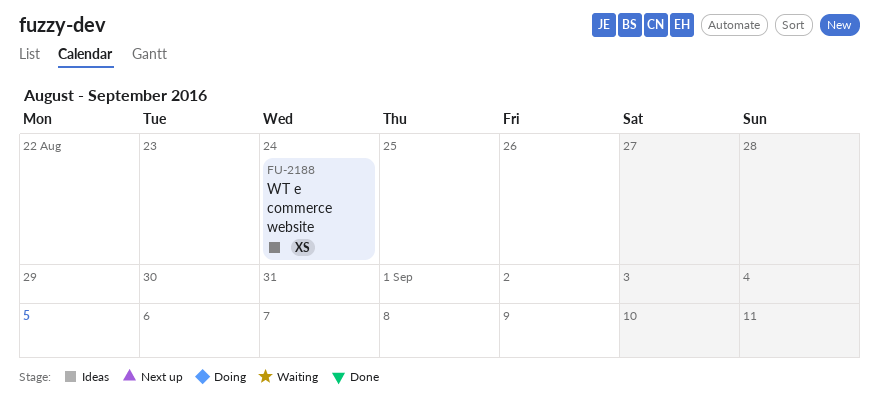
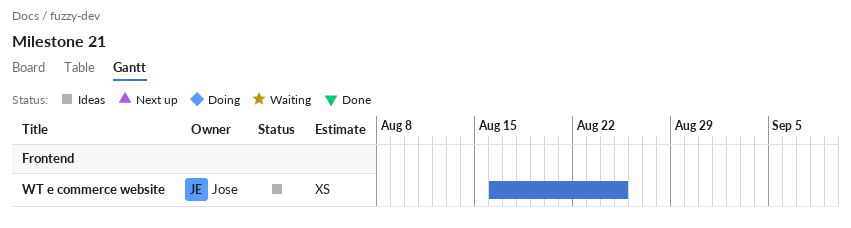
WT e commerce website, due: Aug 24 -> Aug 25

